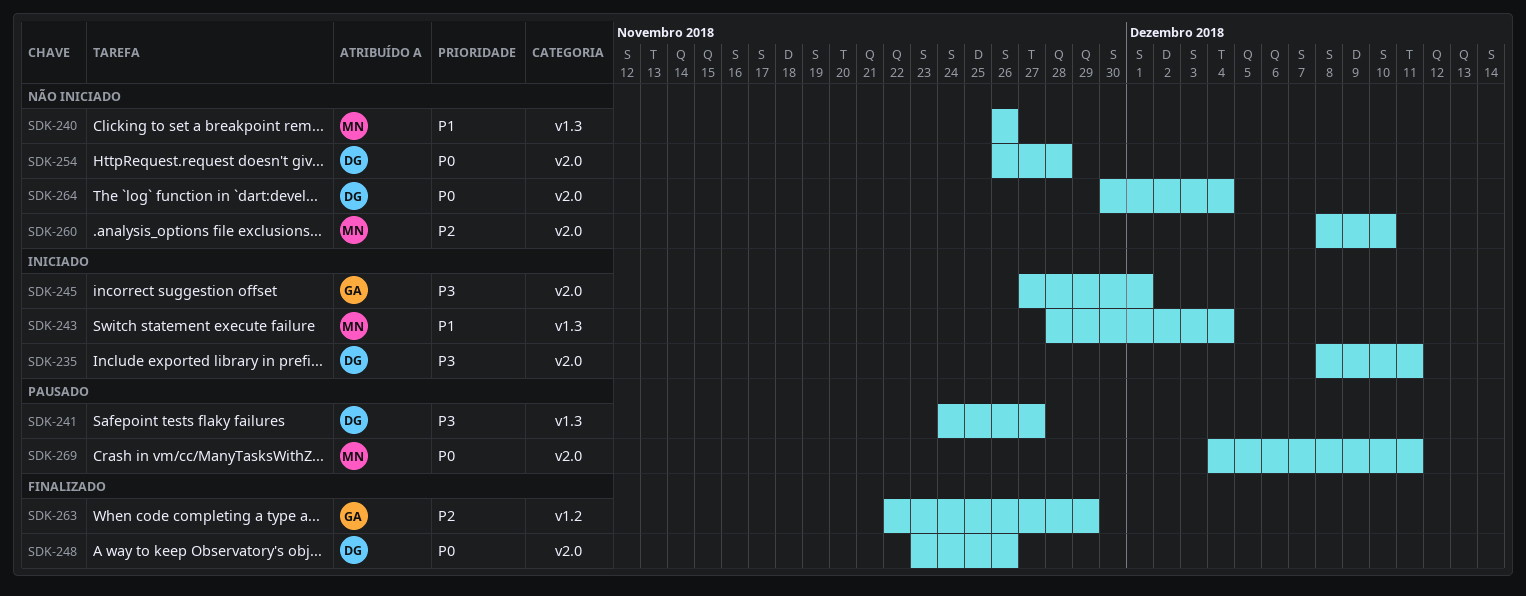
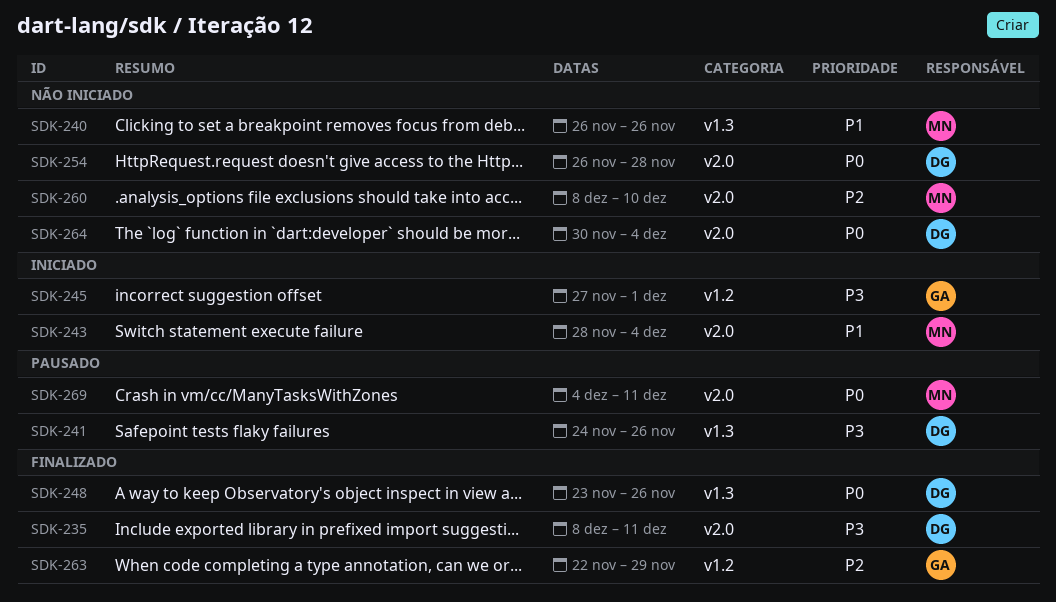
SDK-235, status: Iniciado -> Finalizado
SDK-241, due: Nov 27 -> Nov 26
SDK-243, label: v1.3 -> v2.0
SDK-245, label: v2.0 -> v1.2
SDK-248, label: v2.0 -> v1.3

